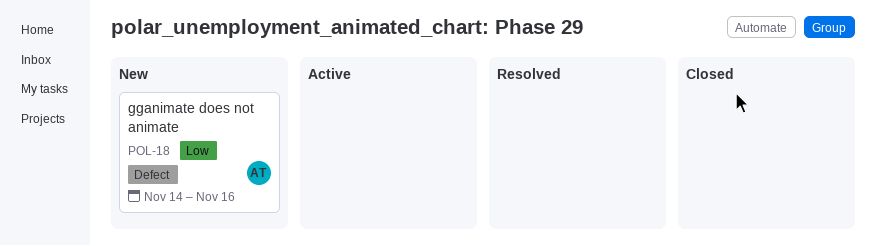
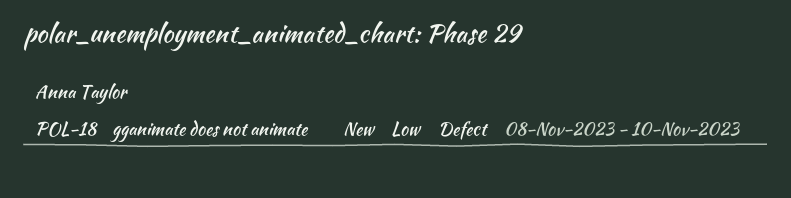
POL-18, start: Nov 14 -> Nov 8
POL-18, due: Nov 16 -> Nov 10

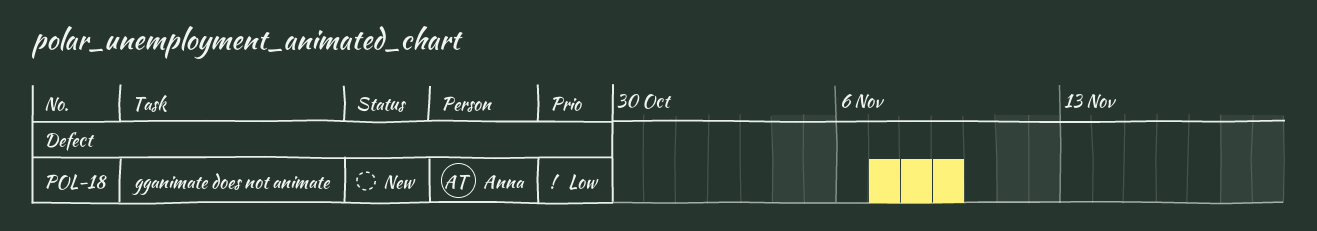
POL-18, start: Nov 8 -> Nov 7
POL-18, due: Nov 10 -> Nov 9

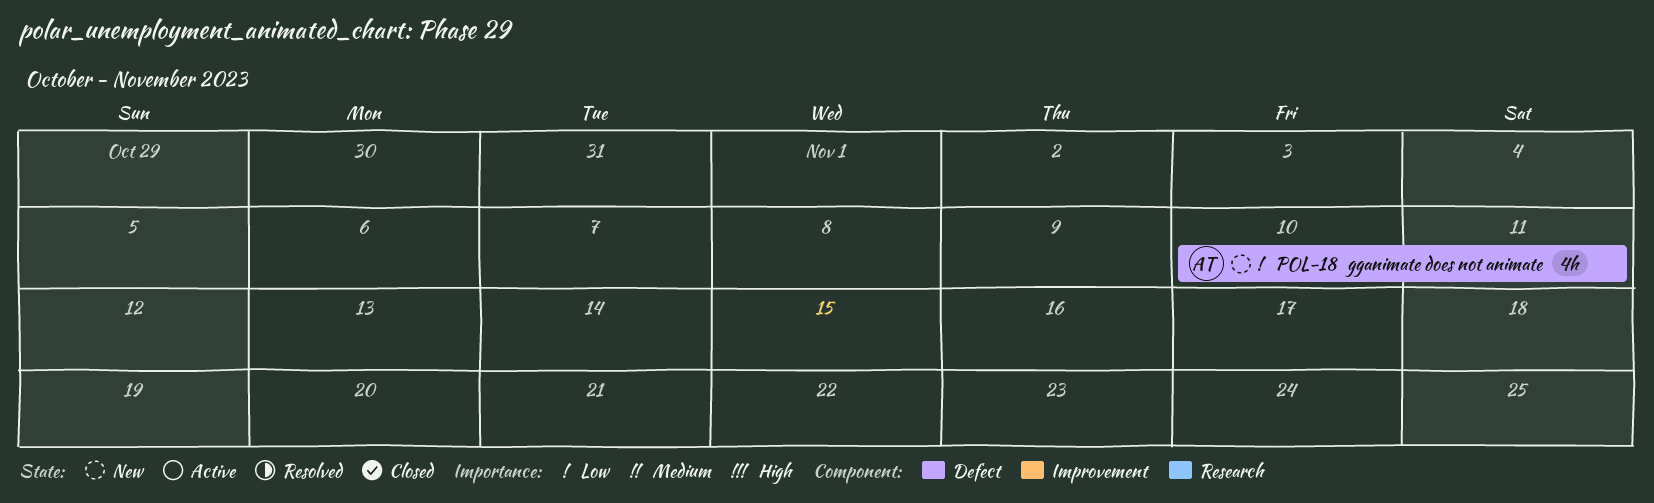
POL-18, start: Nov 7 -> Nov 10
POL-18, due: Nov 9 -> Nov 11

